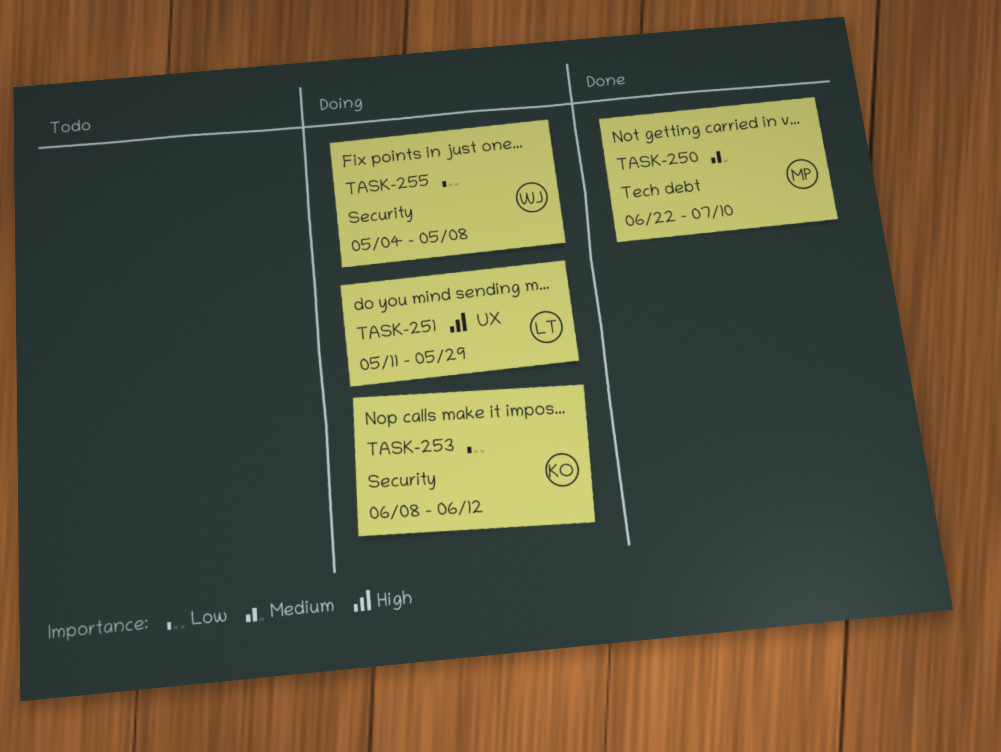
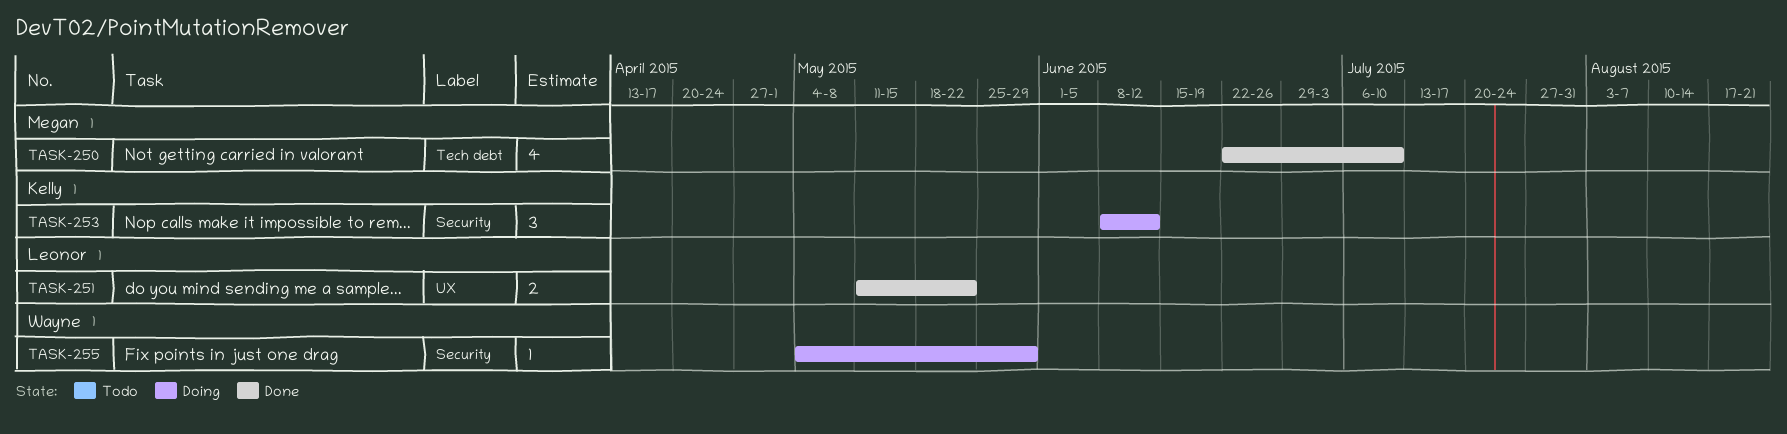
TASK-251, status: Doing -> Done
TASK-251, due: May 29 -> May 22
TASK-255, due: May 8 -> May 29

